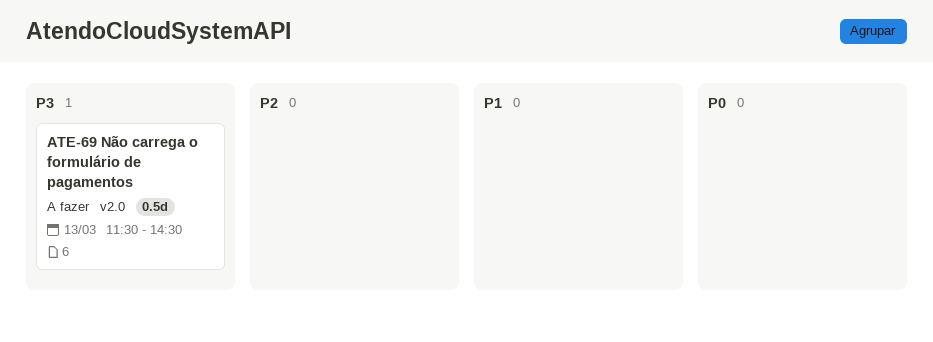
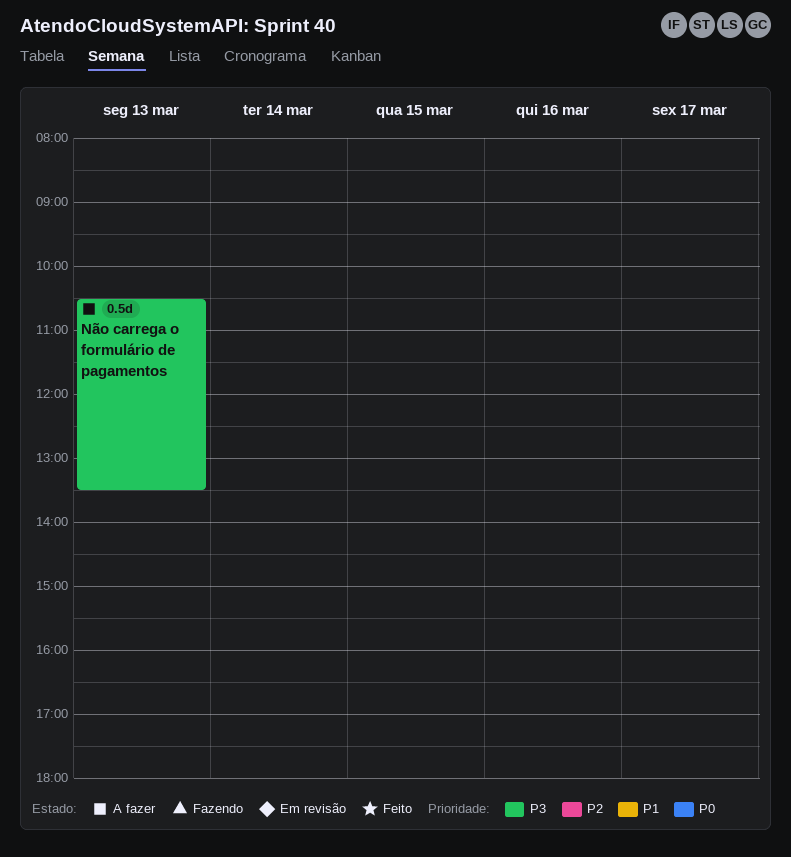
Não carrega o formulário de pagamentos, begins: 11:30 -> 10:30
Não carrega o formulário de pagamentos, ends: 14:30 -> 13:30

